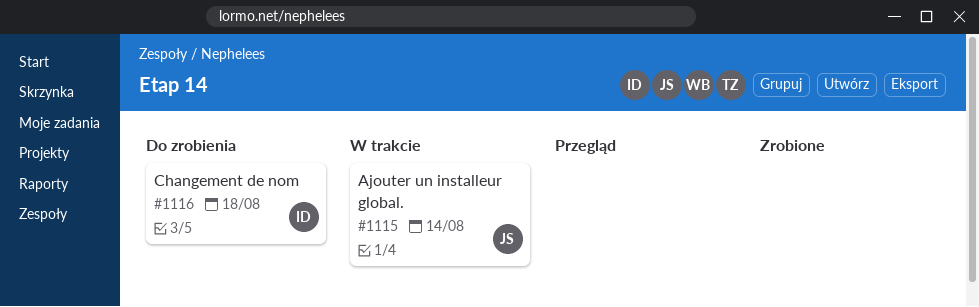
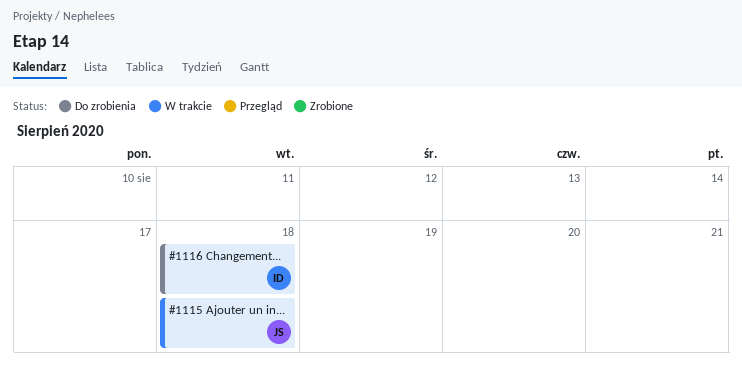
#1115, due: Aug 14 -> Aug 18

